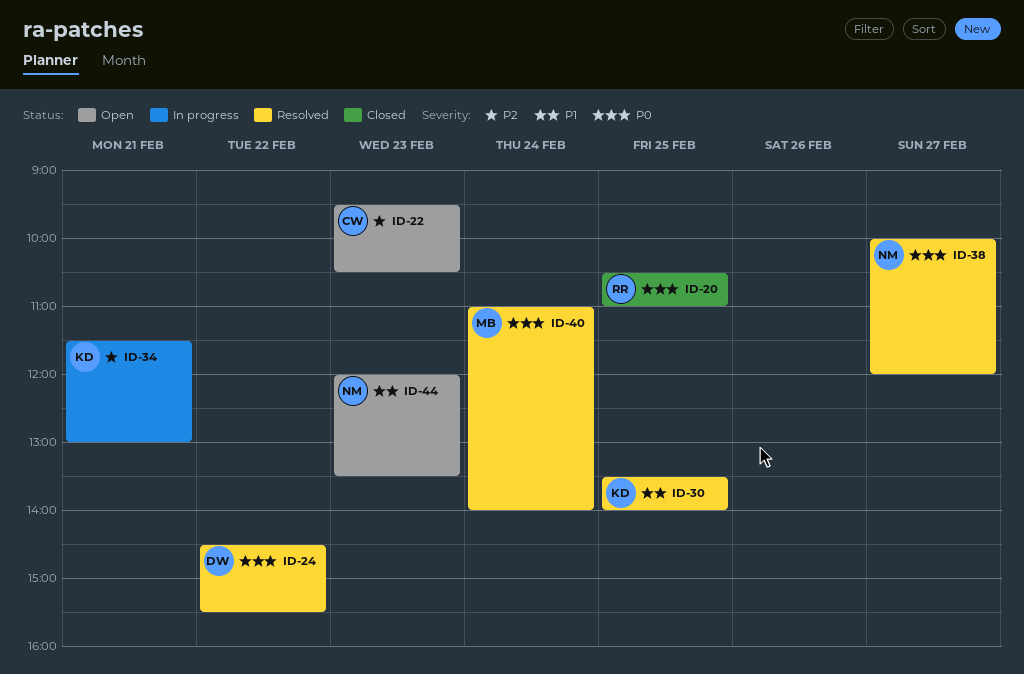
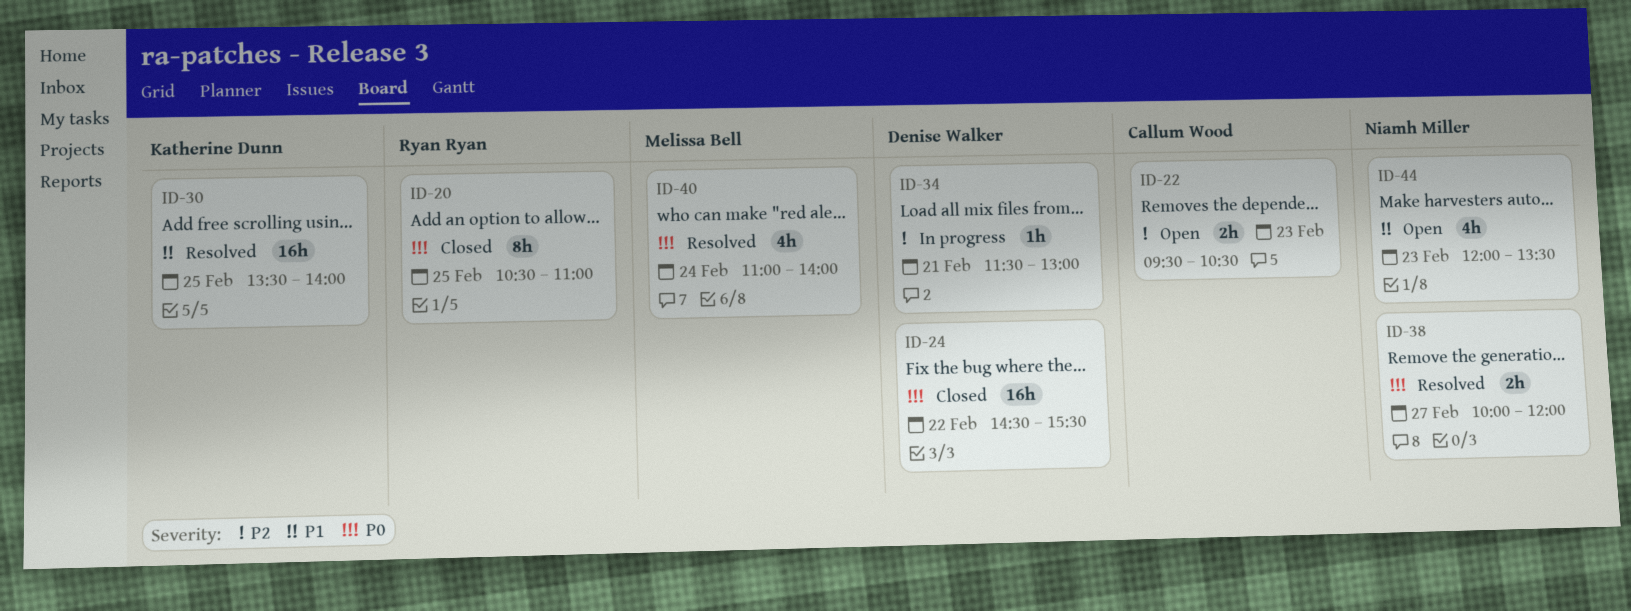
ID-24, status: Resolved -> Closed
ID-34, owner: Katherine Dunn -> Denise Walker

